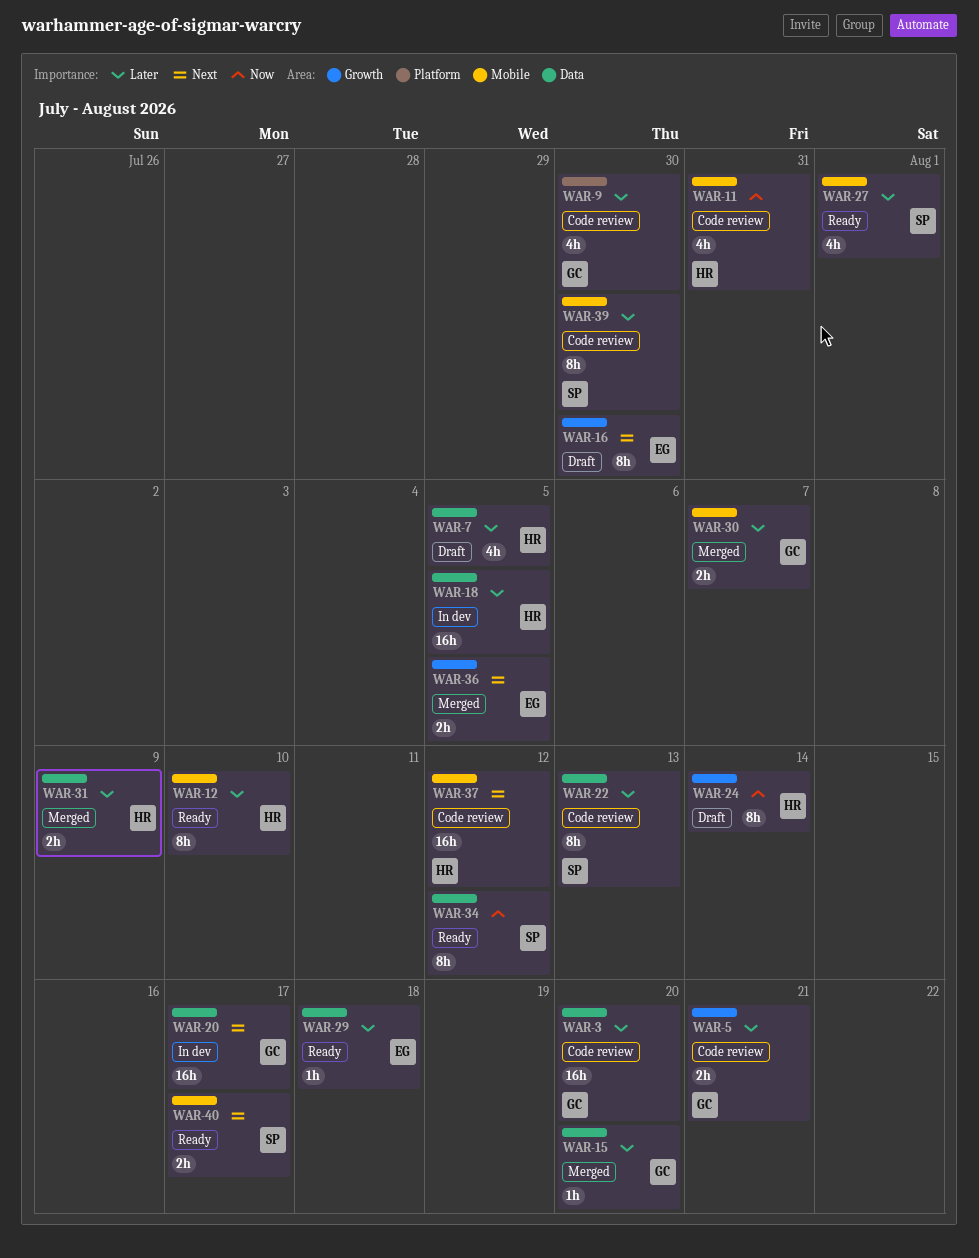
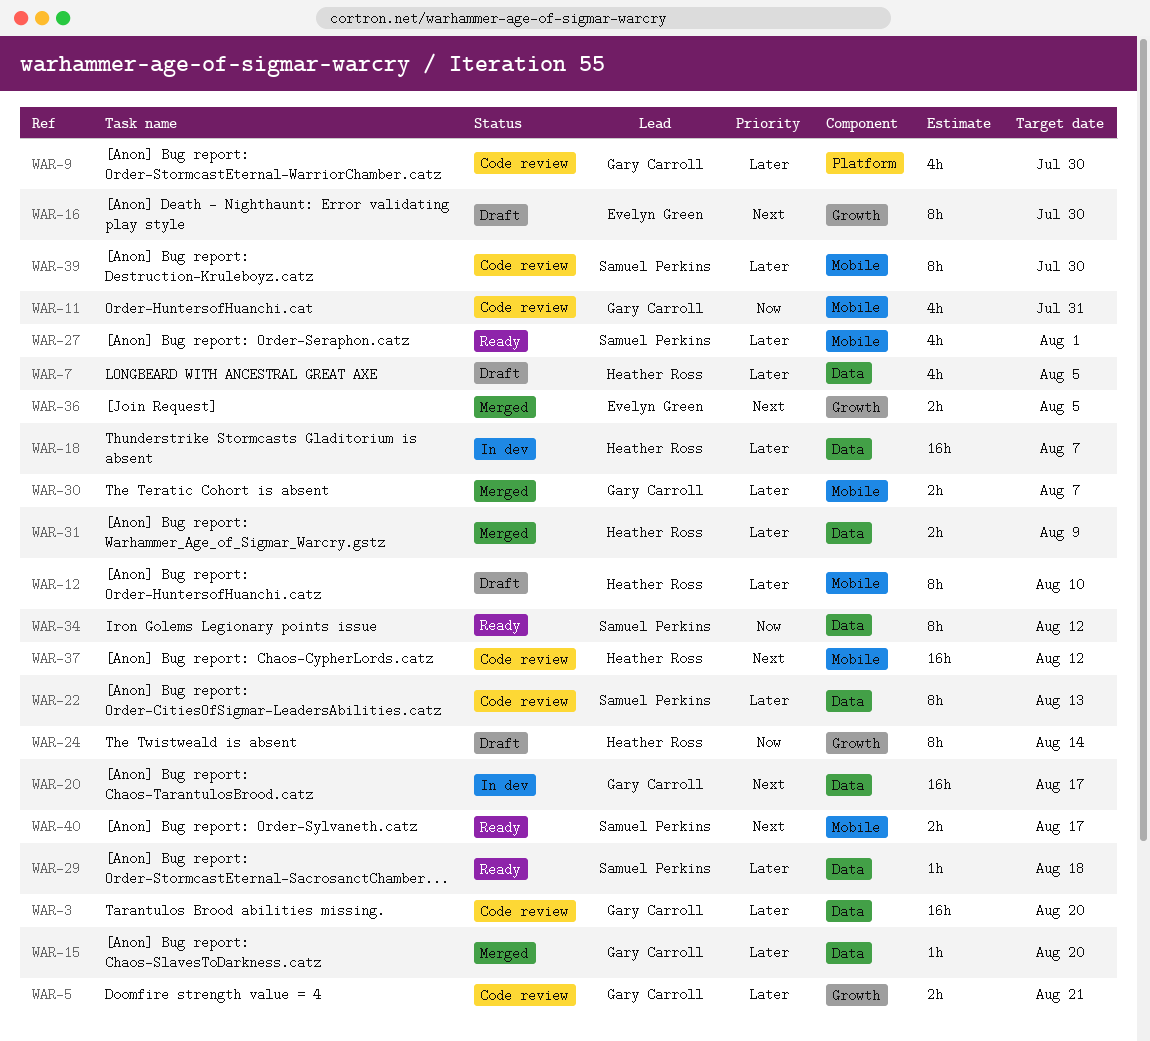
WAR-11, owner: Heather Ross -> Gary Carroll
WAR-12, status: Ready -> Draft
WAR-18, due: Aug 5 -> Aug 7
WAR-29, owner: Evelyn Green -> Samuel Perkins

